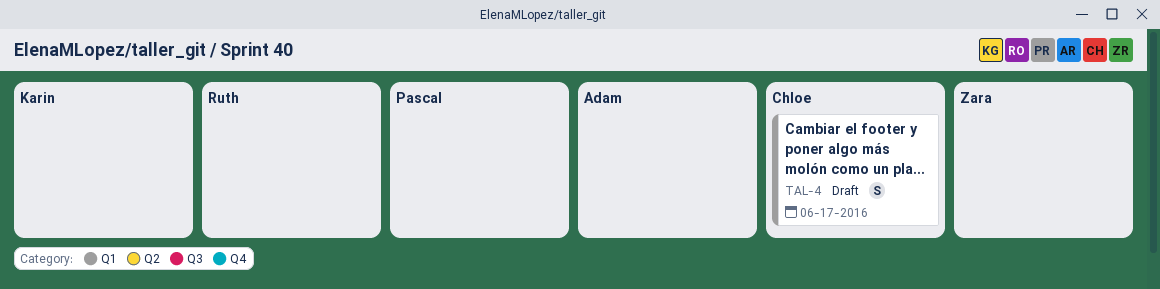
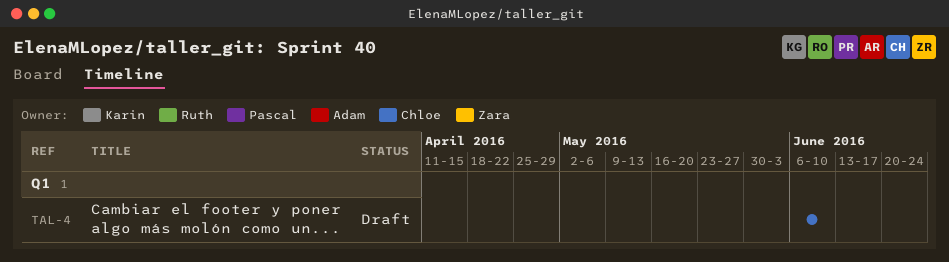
TAL-4, due: Jun 17 -> Jun 10

